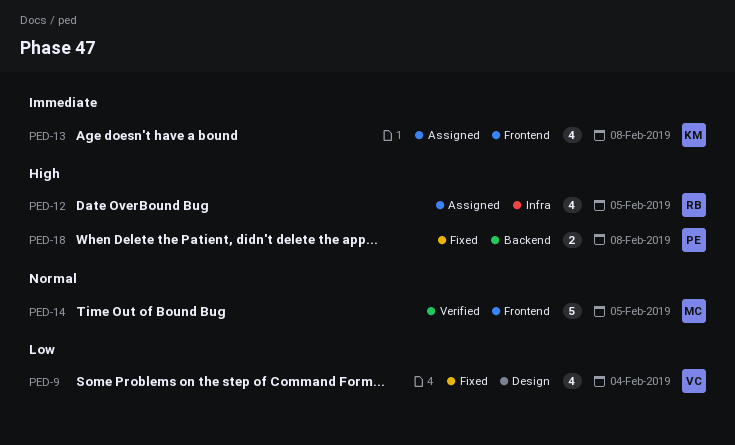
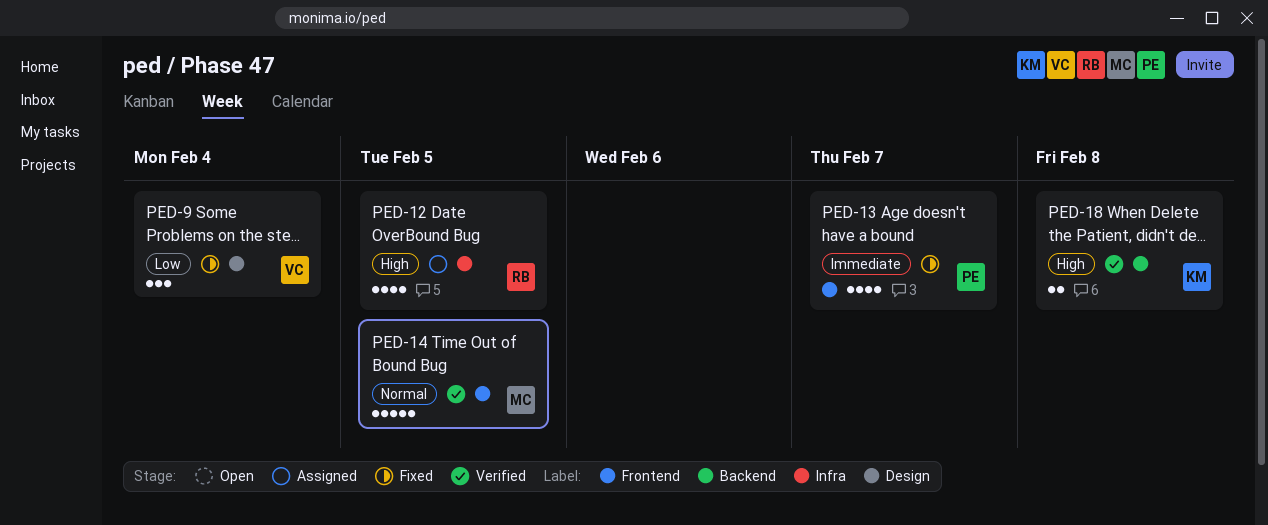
PED-9, estimate: 4 -> 3
PED-13, status: Assigned -> Fixed
PED-13, owner: KM -> PE
PED-13, due: Feb 8 -> Feb 7
PED-18, status: Fixed -> Verified
PED-18, owner: PE -> KM

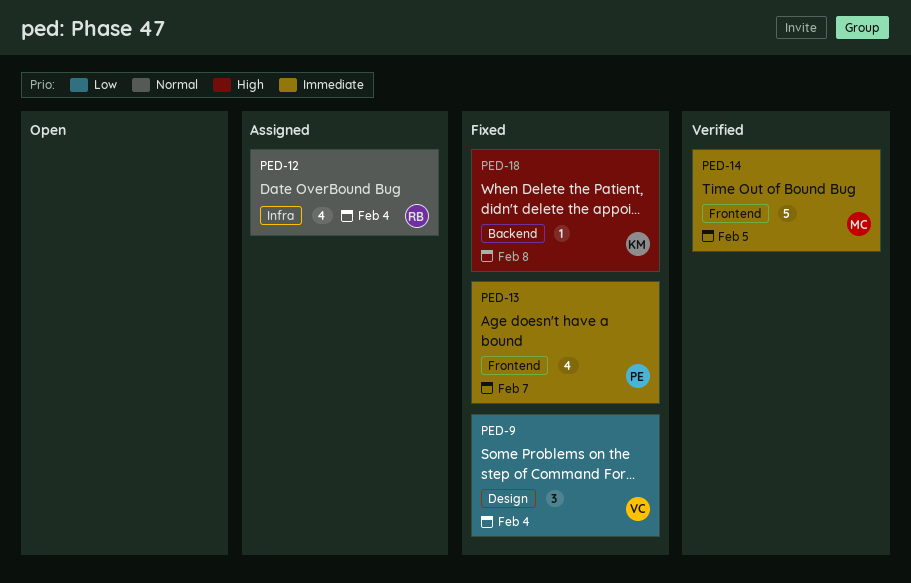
PED-12, priority: High -> Normal
PED-12, due: Feb 5 -> Feb 4
PED-14, priority: Normal -> Immediate
PED-18, status: Verified -> Fixed
PED-18, estimate: 2 -> 1

